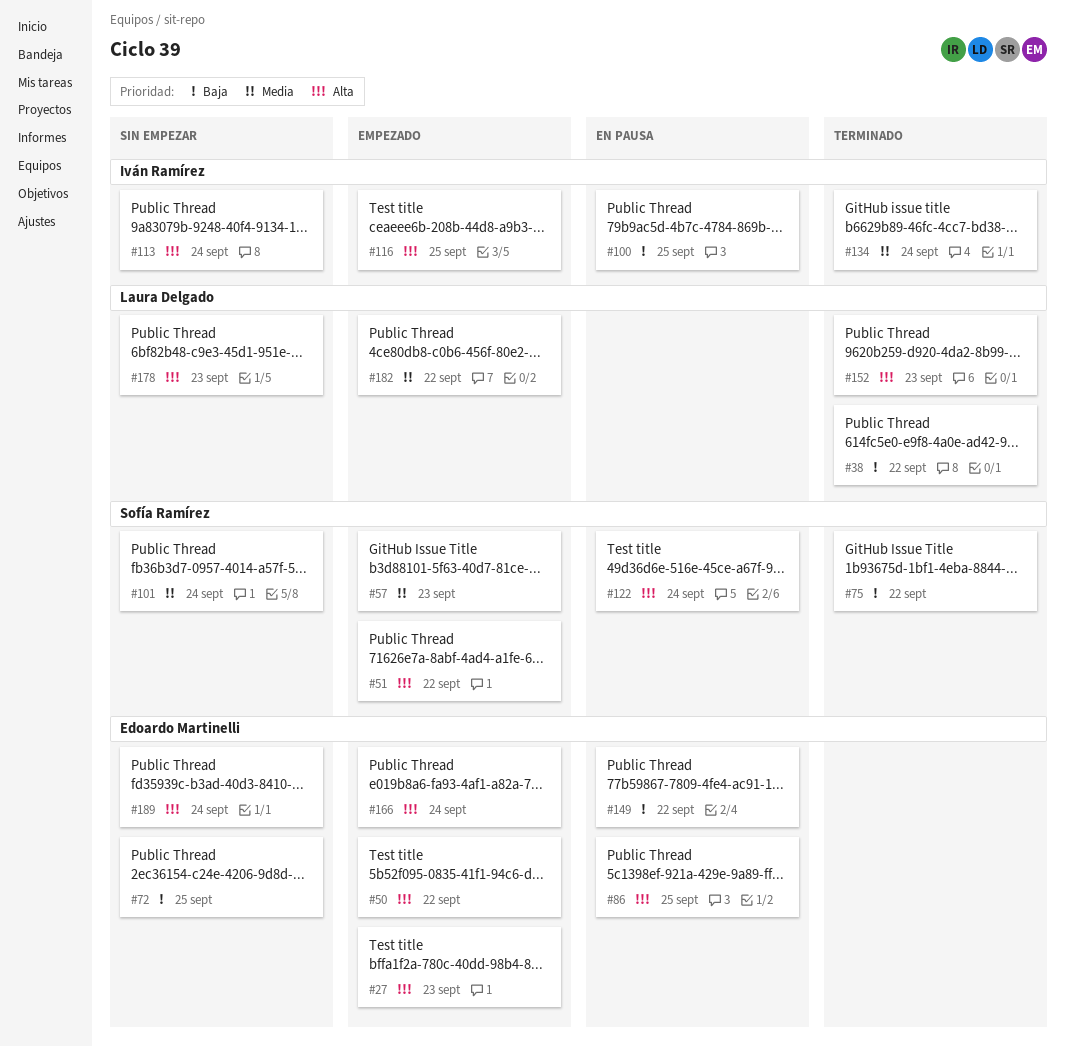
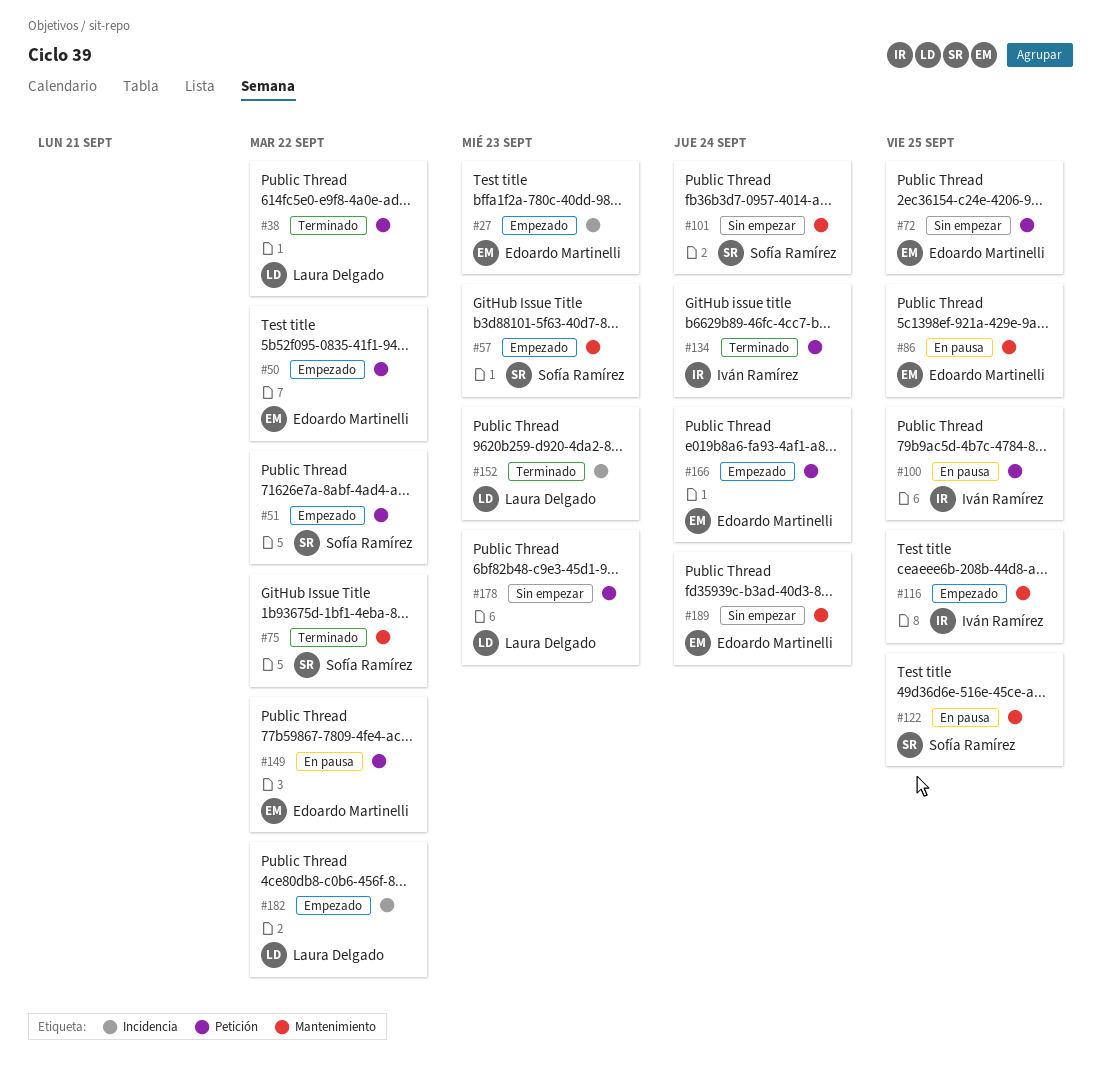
#113: present -> none
#122, due: Sep 24 -> Sep 25

